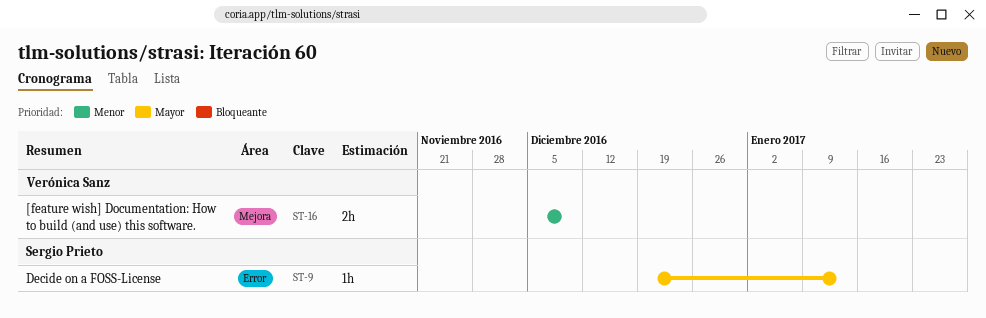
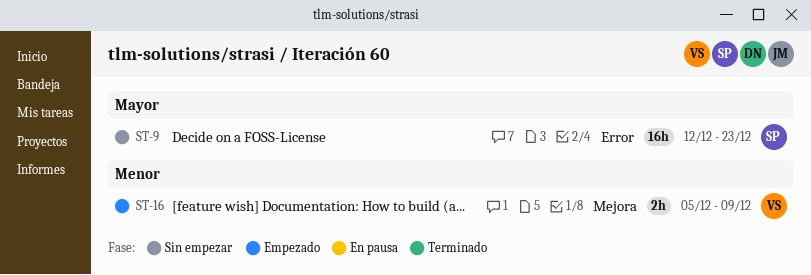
ST-9, estimate: 1h -> 16h
ST-9, start: Dec 19 -> Dec 12
ST-9, due: Jan 13 -> Dec 23

